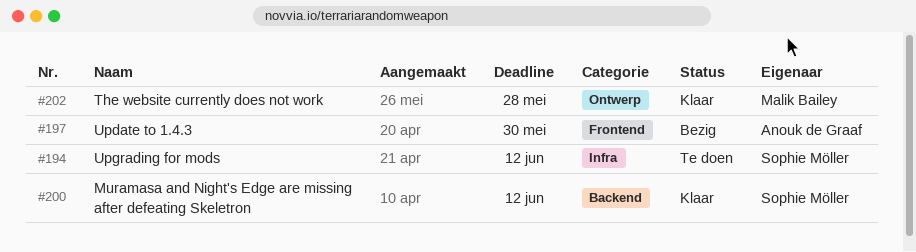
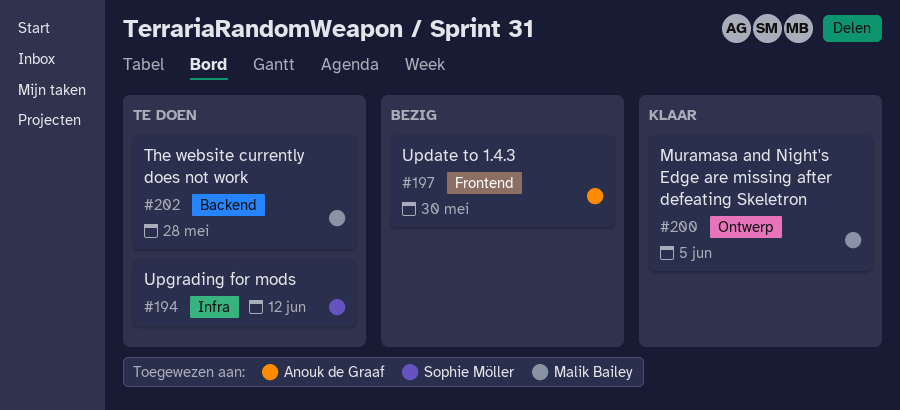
#200, owner: Sophie Möller -> Malik Bailey
#200, label: Backend -> Ontwerp
#200, due: Jun 12 -> Jun 5
#202, status: Klaar -> Te doen
#202, label: Ontwerp -> Backend

